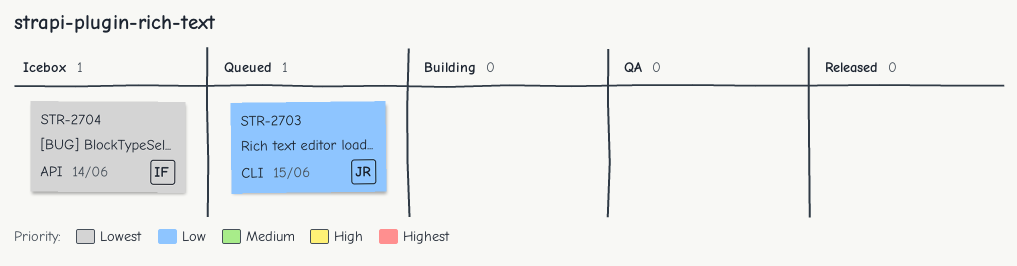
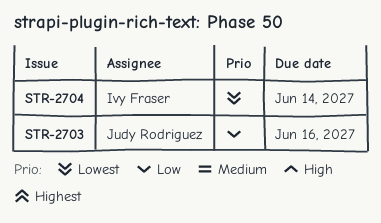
STR-2703, due: Jun 15 -> Jun 16

